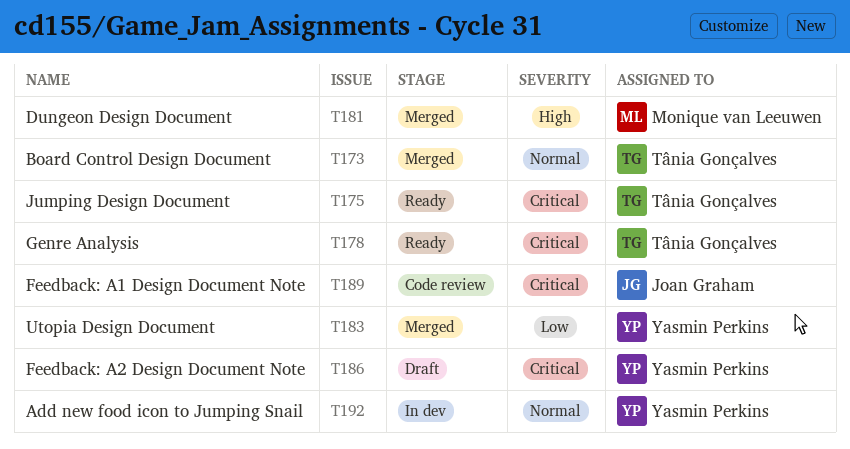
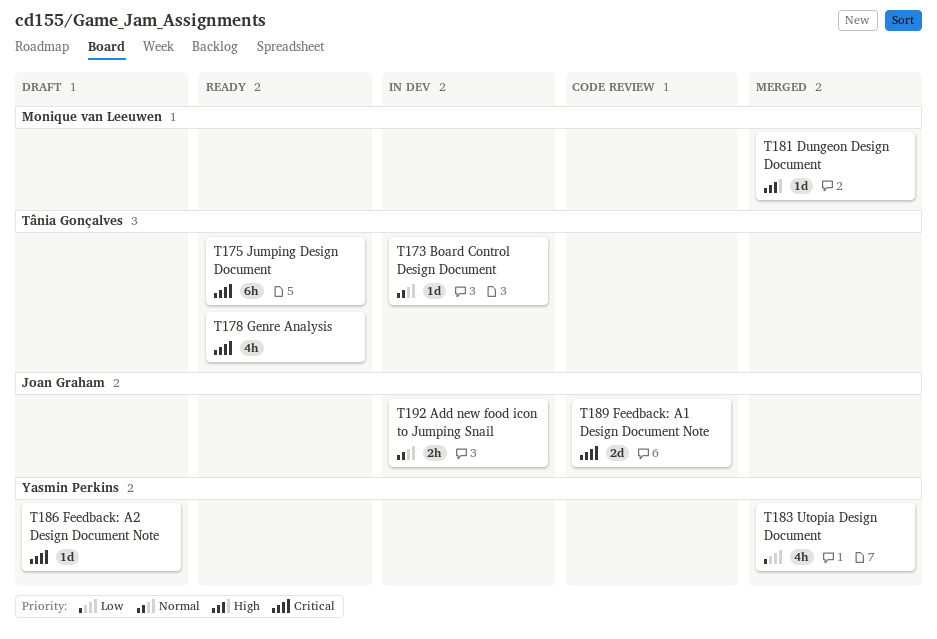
T173, status: Merged -> In dev
T192, owner: Yasmin Perkins -> Joan Graham

